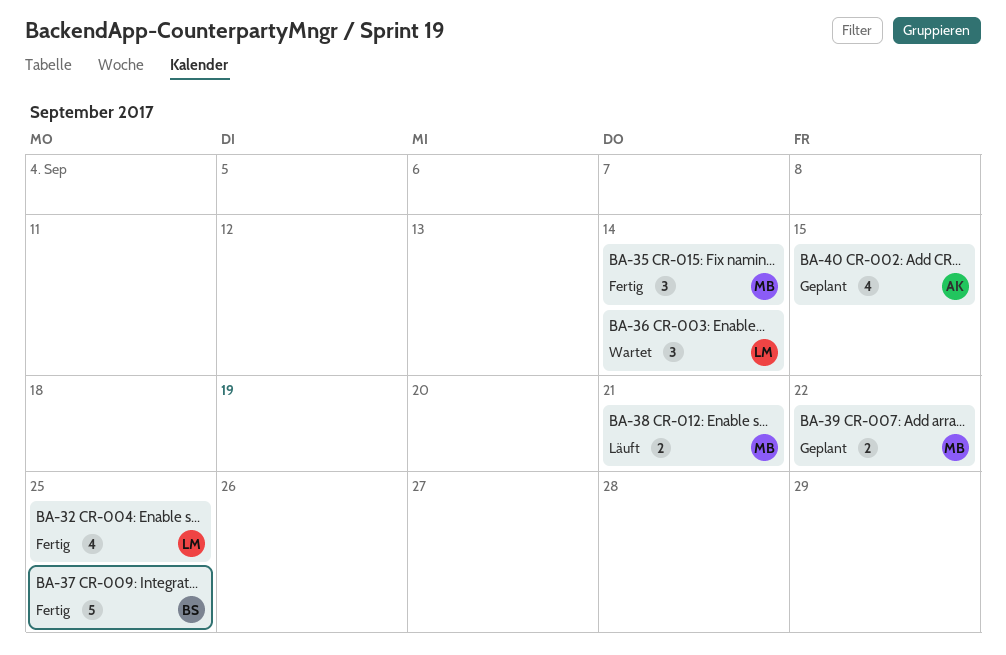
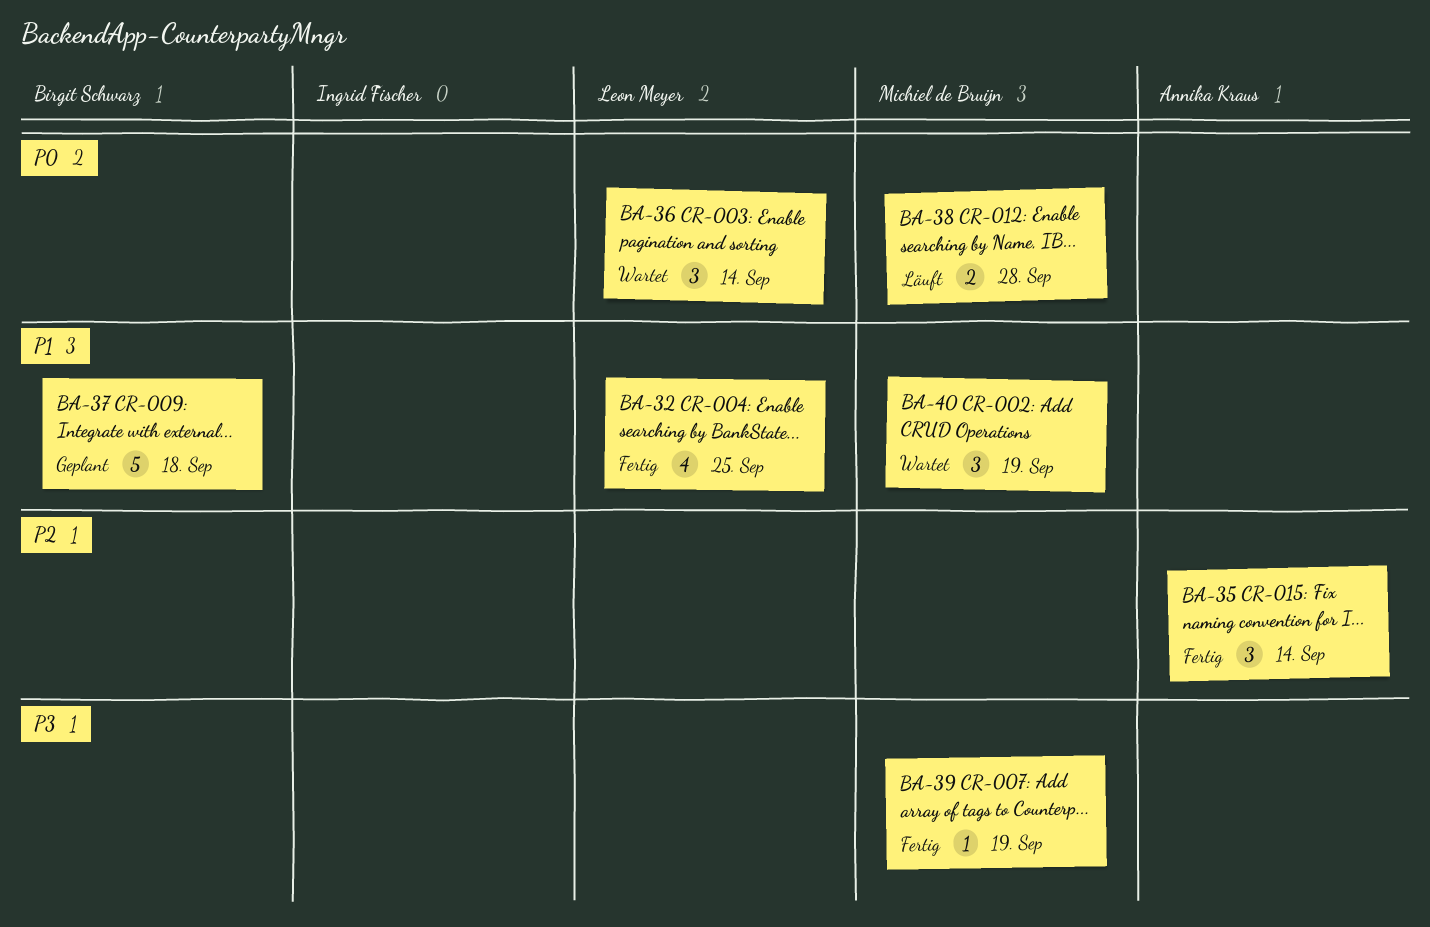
BA-35, owner: Michiel de Bruijn -> Annika Kraus
BA-37, status: Fertig -> Geplant
BA-37, due: Sep 25 -> Sep 18
BA-38, due: Sep 21 -> Sep 28
BA-39, status: Geplant -> Fertig
BA-39, estimate: 2 -> 1
BA-39, due: Sep 22 -> Sep 19
BA-40, status: Geplant -> Wartet
BA-40, owner: Annika Kraus -> Michiel de Bruijn
BA-40, estimate: 4 -> 3
BA-40, due: Sep 15 -> Sep 19

